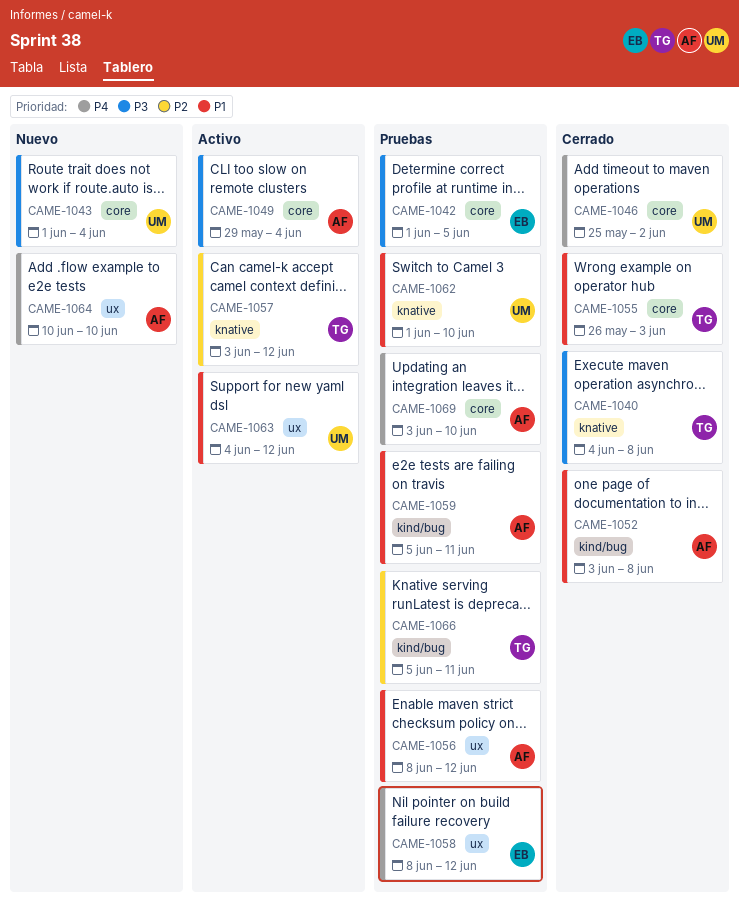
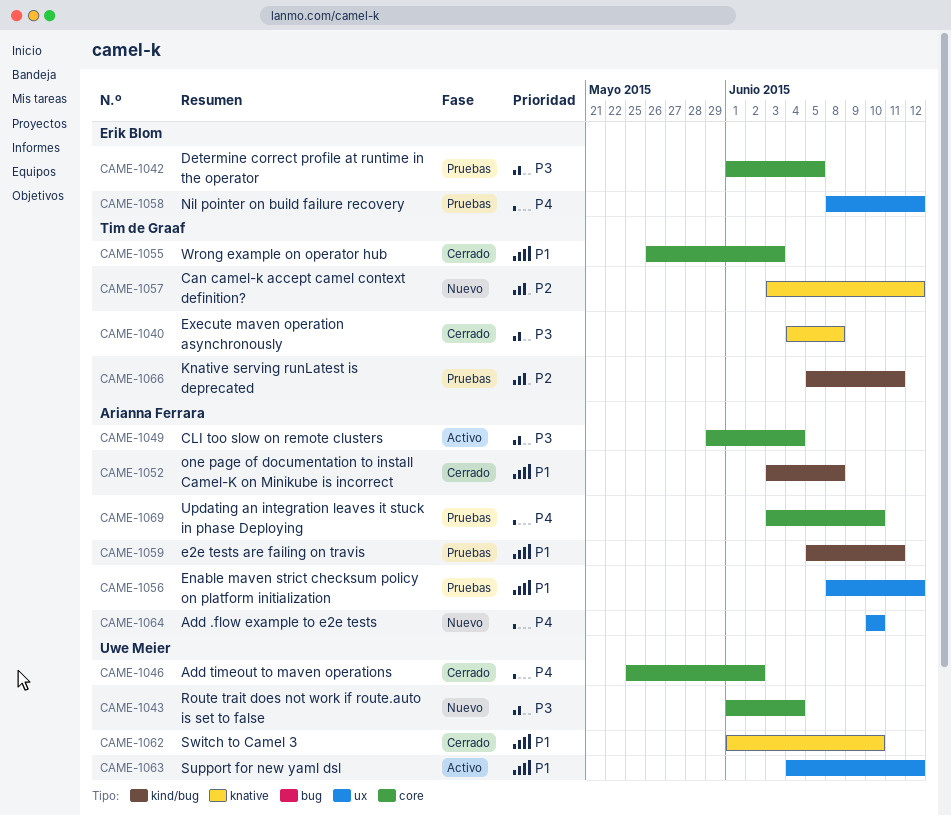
CAME-1057, status: Activo -> Nuevo
CAME-1062, status: Pruebas -> Cerrado

